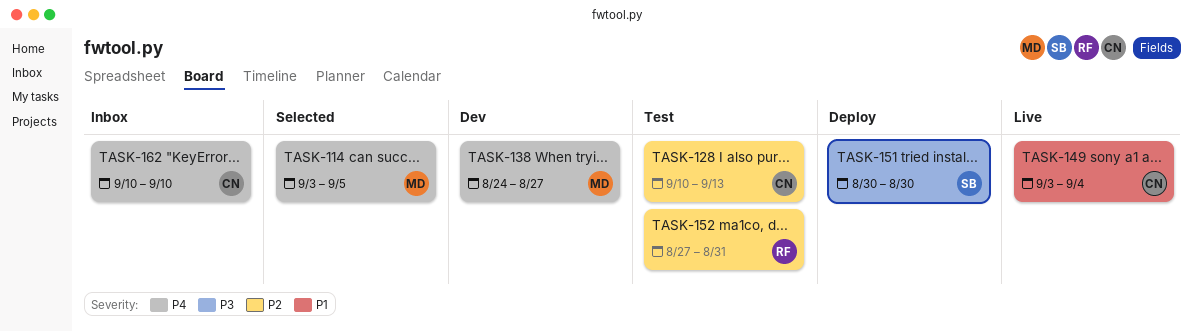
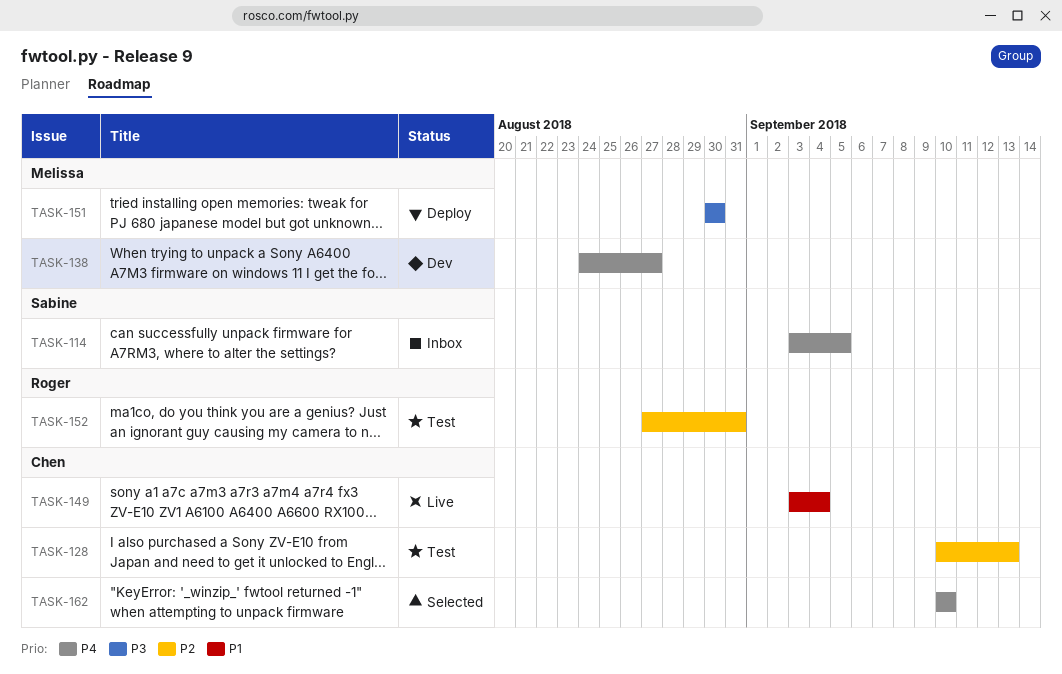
TASK-114, status: Selected -> Inbox
TASK-114, owner: Melissa -> Sabine
TASK-151, owner: Sabine -> Melissa
TASK-162, status: Inbox -> Selected

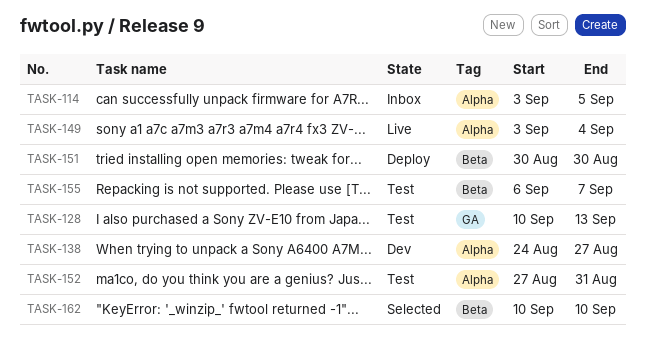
TASK-155: none -> present

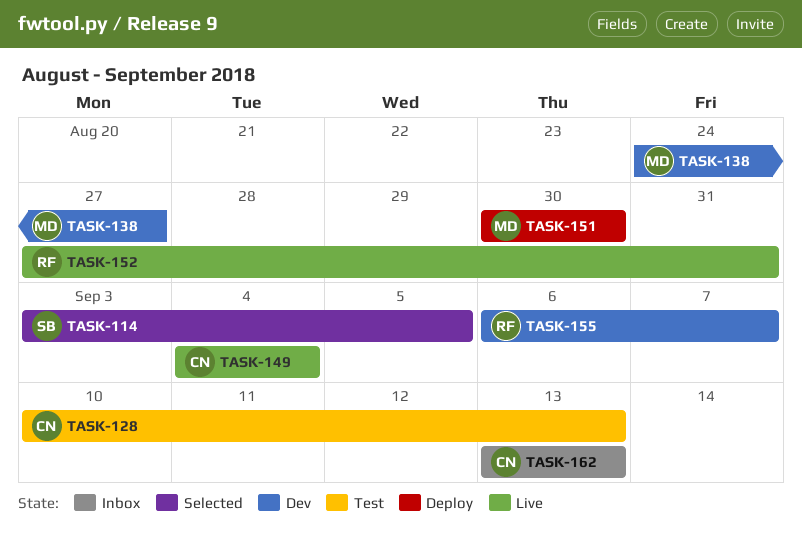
TASK-114, status: Inbox -> Selected
TASK-149, start: Sep 3 -> Sep 4
TASK-152, status: Test -> Live
TASK-155, status: Test -> Dev
TASK-162, status: Selected -> Inbox
TASK-162, start: Sep 10 -> Sep 13
TASK-162, due: Sep 10 -> Sep 13

